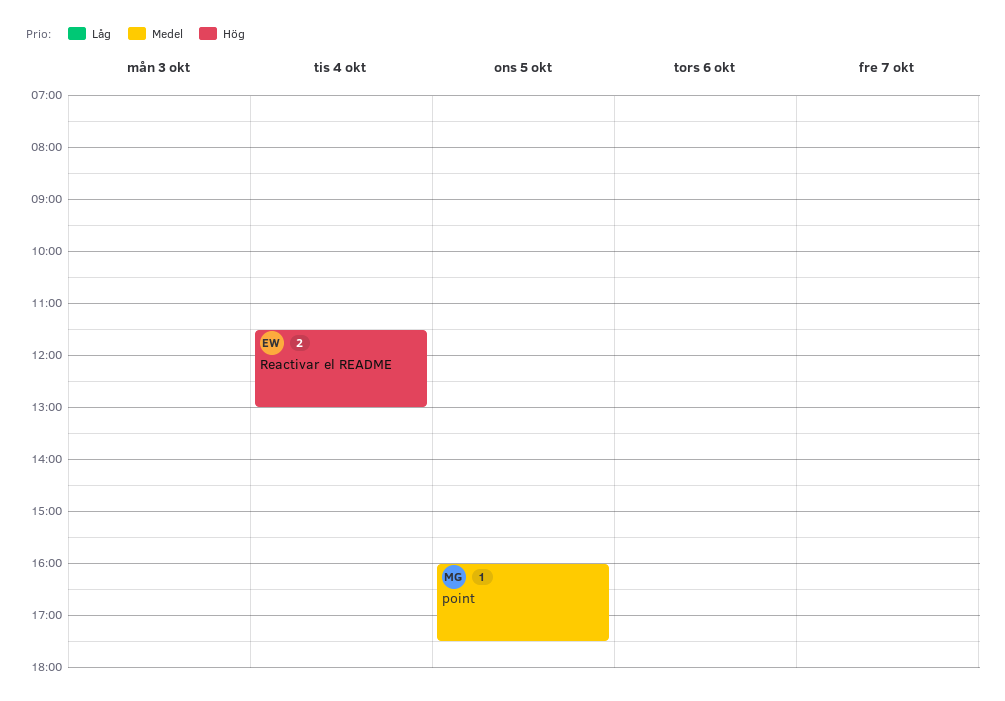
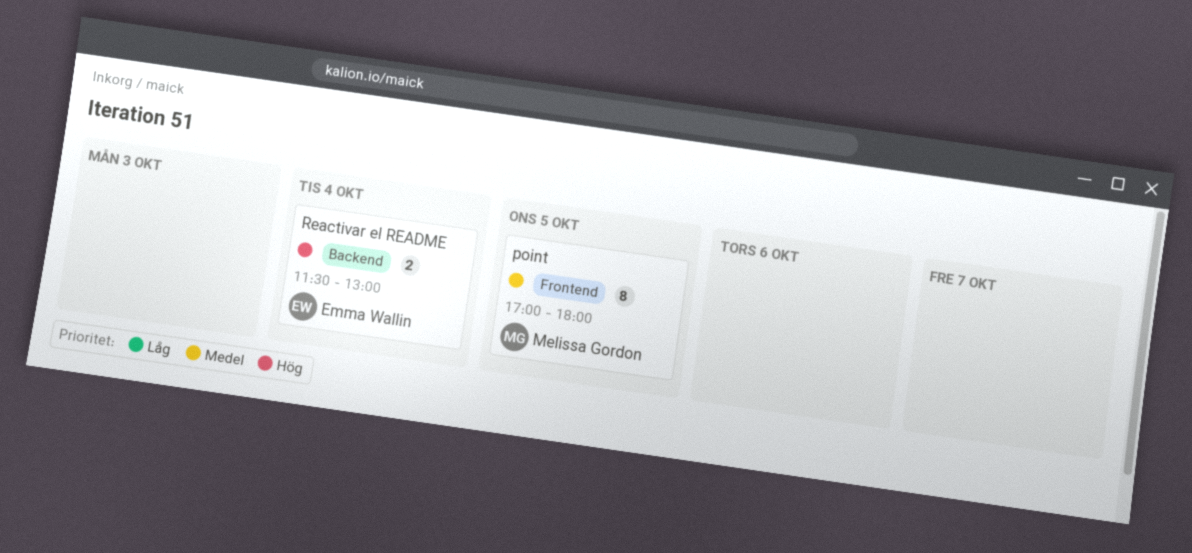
point, estimate: 1 -> 8
point, begins: 16:00 -> 17:00
point, ends: 17:30 -> 18:00

